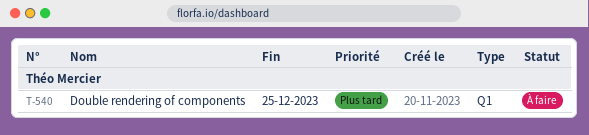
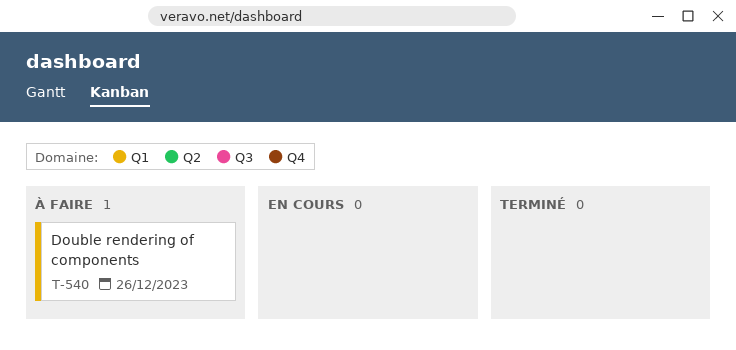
T-540, due: Dec 25 -> Dec 26

